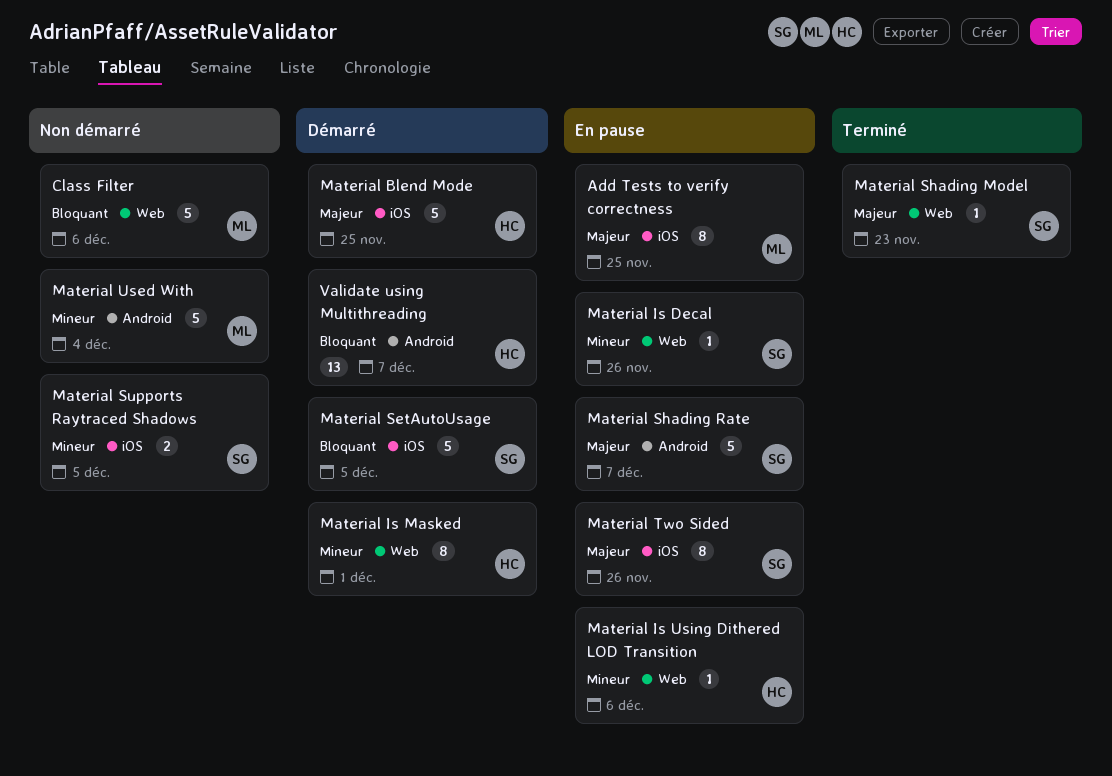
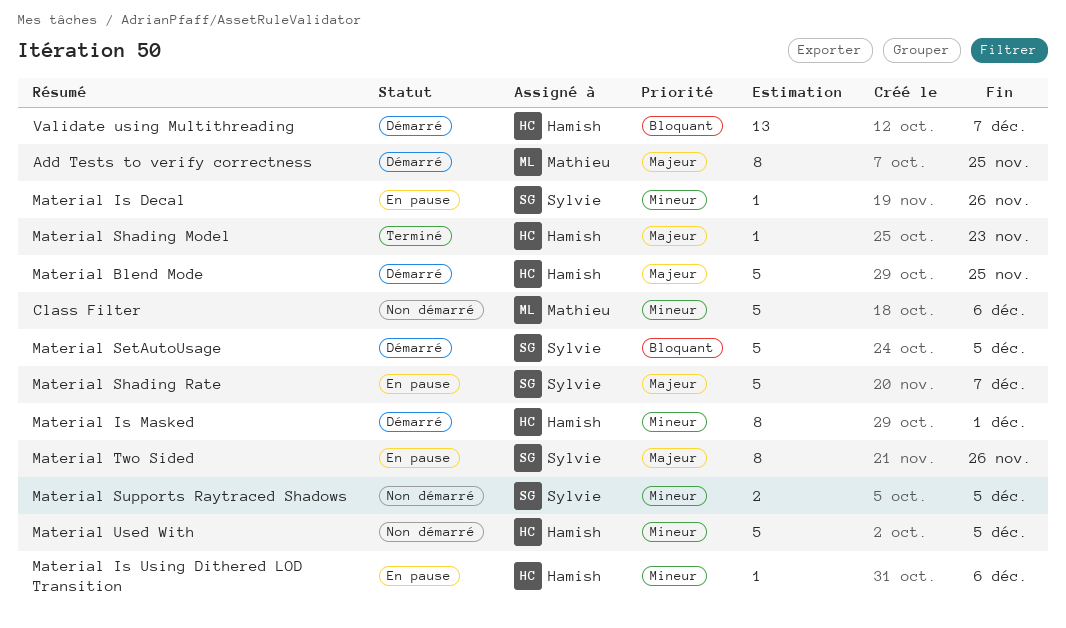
Add Tests to verify correctness, status: En pause -> Démarré
Class Filter, priority: Bloquant -> Mineur
Material Shading Model, owner: Sylvie -> Hamish
Material Used With, owner: Mathieu -> Hamish
Material Used With, due: Dec 4 -> Dec 5

